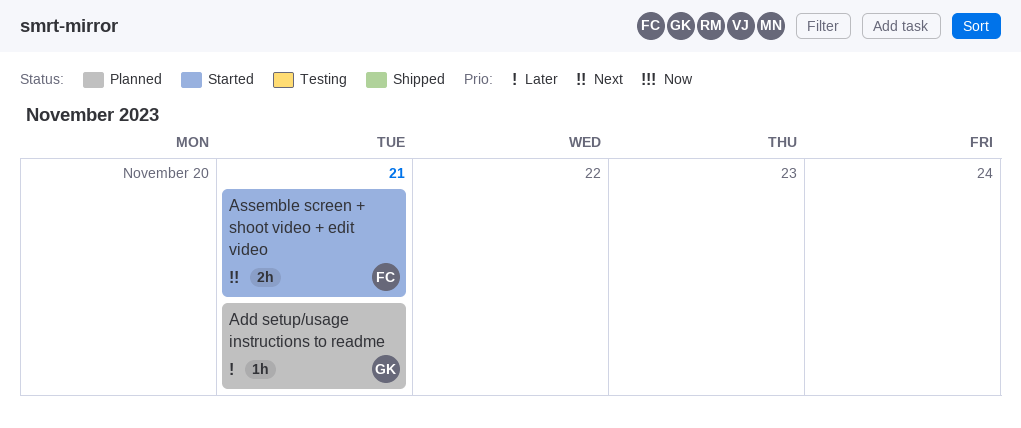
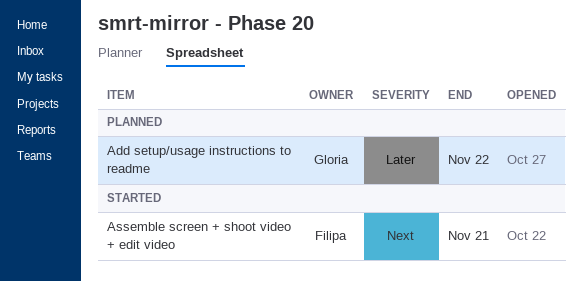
Add setup/usage instructions to readme, due: Nov 21 -> Nov 22

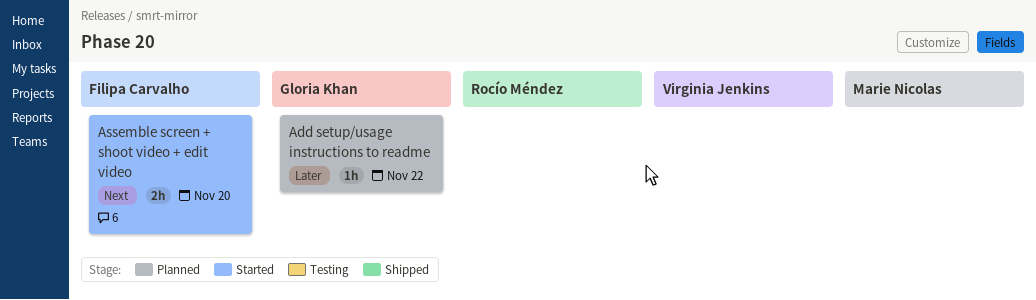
Assemble screen + shoot video + edit video, due: Nov 21 -> Nov 20

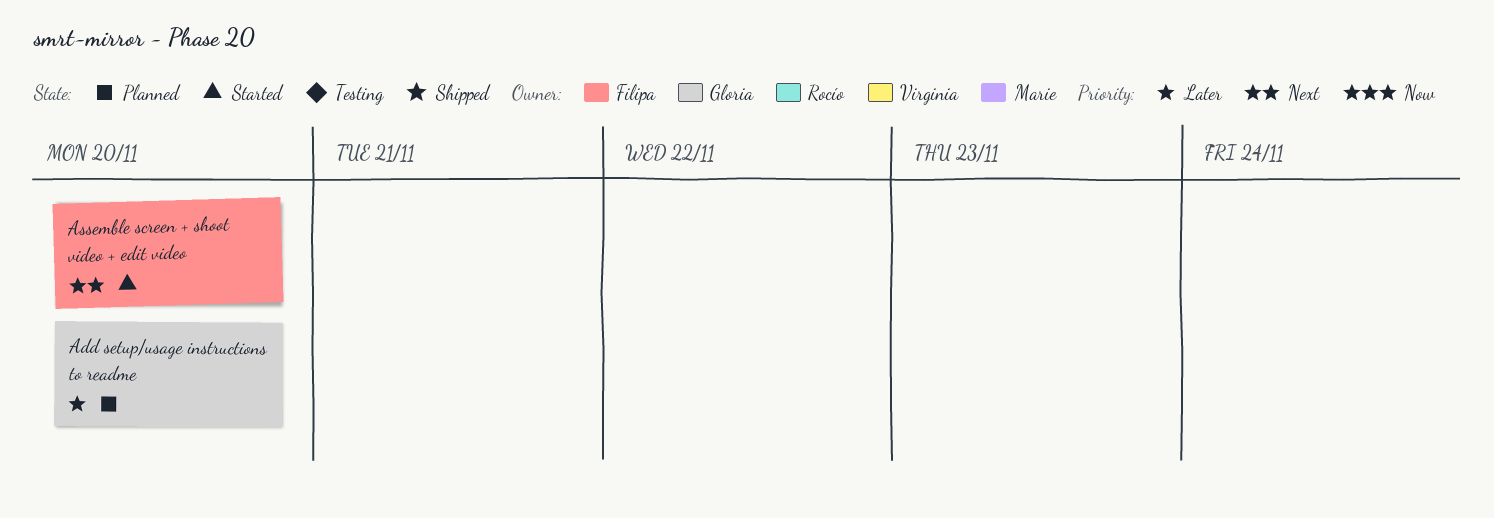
Add setup/usage instructions to readme, due: Nov 22 -> Nov 20

